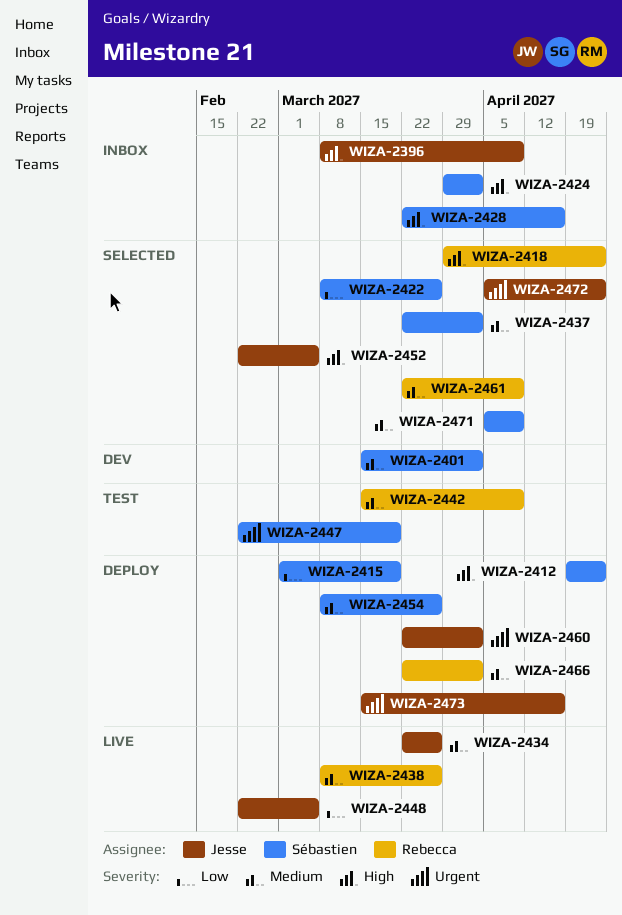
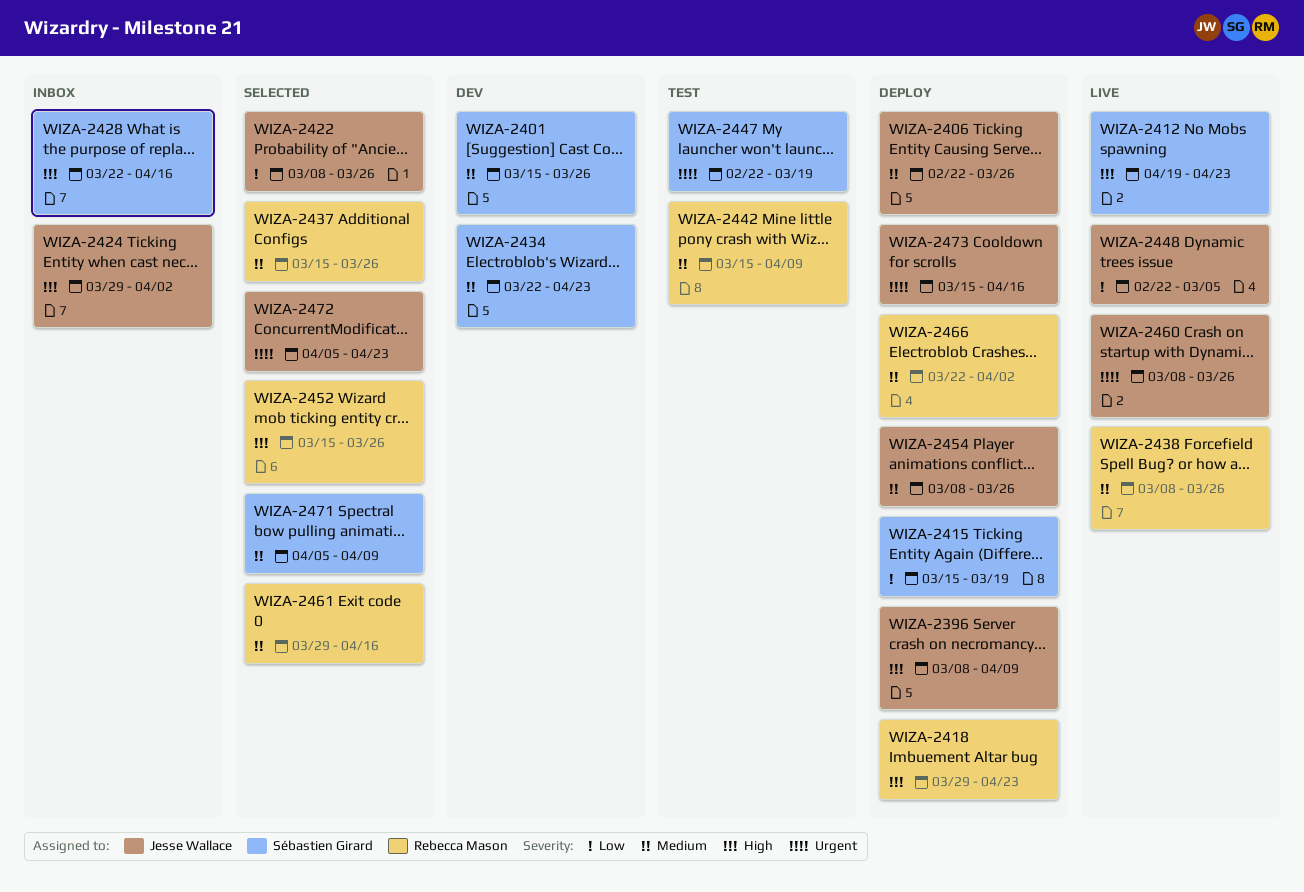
WIZA-2396, status: Inbox -> Deploy
WIZA-2401, due: Apr 2 -> Mar 26
WIZA-2406: none -> present
WIZA-2412, status: Deploy -> Live
WIZA-2415, start: Mar 1 -> Mar 15
WIZA-2418, status: Selected -> Deploy
WIZA-2422, owner: Sébastien Girard -> Jesse Wallace
WIZA-2424, owner: Sébastien Girard -> Jesse Wallace
WIZA-2434, status: Live -> Dev
WIZA-2434, owner: Jesse Wallace -> Sébastien Girard
WIZA-2434, due: Mar 26 -> Apr 23
WIZA-2437, owner: Sébastien Girard -> Rebecca Mason
WIZA-2437, start: Mar 22 -> Mar 15
WIZA-2437, due: Apr 2 -> Mar 26
WIZA-2452, owner: Jesse Wallace -> Rebecca Mason
WIZA-2452, start: Feb 22 -> Mar 15
WIZA-2452, due: Mar 5 -> Mar 26
WIZA-2454, owner: Sébastien Girard -> Jesse Wallace
WIZA-2460, status: Deploy -> Live
WIZA-2460, start: Mar 22 -> Mar 8
WIZA-2460, due: Apr 2 -> Mar 26
WIZA-2461, start: Mar 22 -> Mar 29
WIZA-2461, due: Apr 9 -> Apr 16

